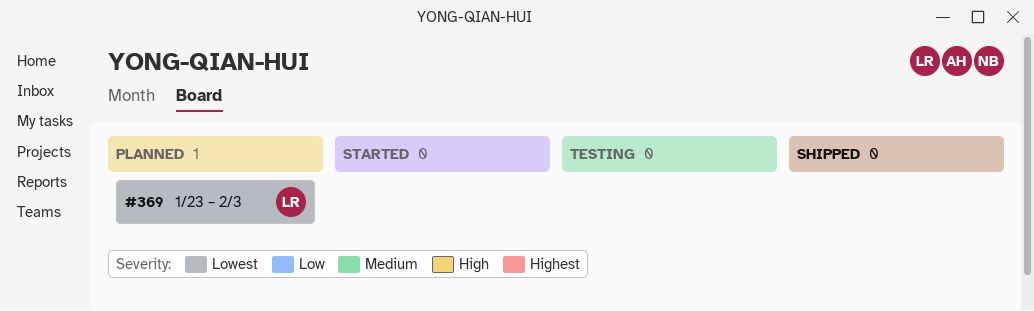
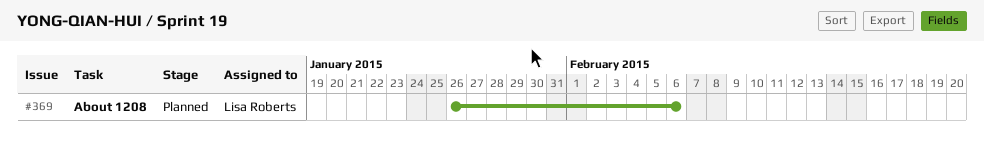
#369, start: Jan 23 -> Jan 26
#369, due: Feb 3 -> Feb 6

